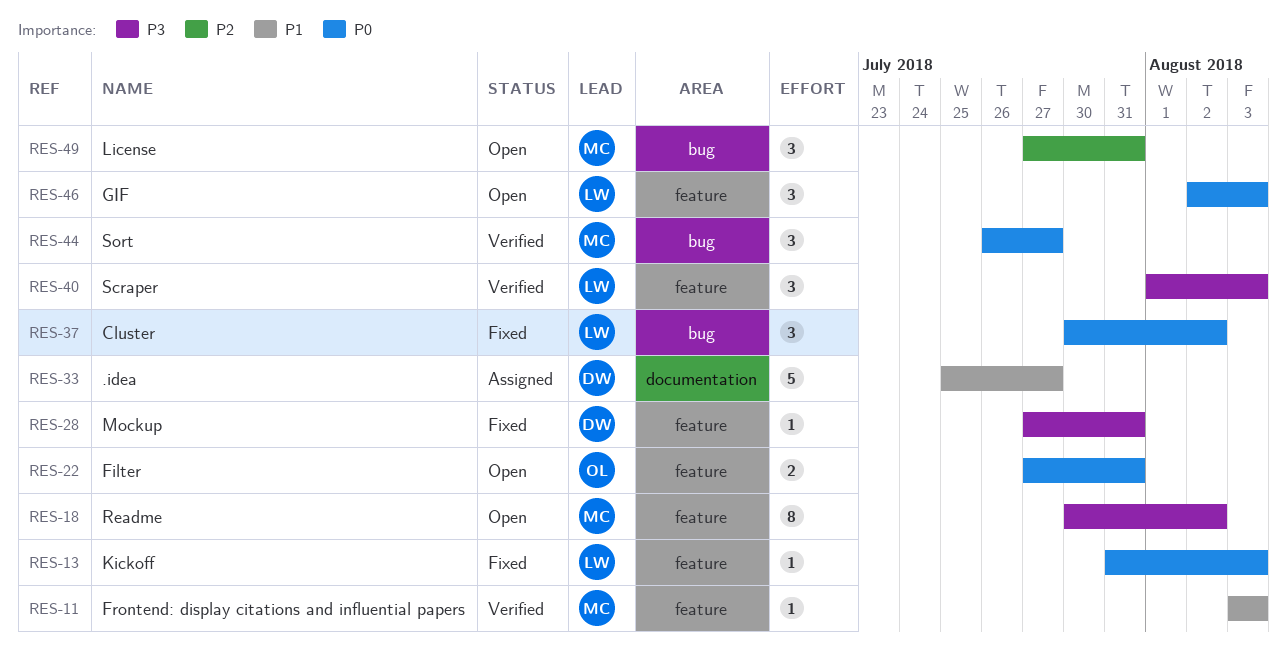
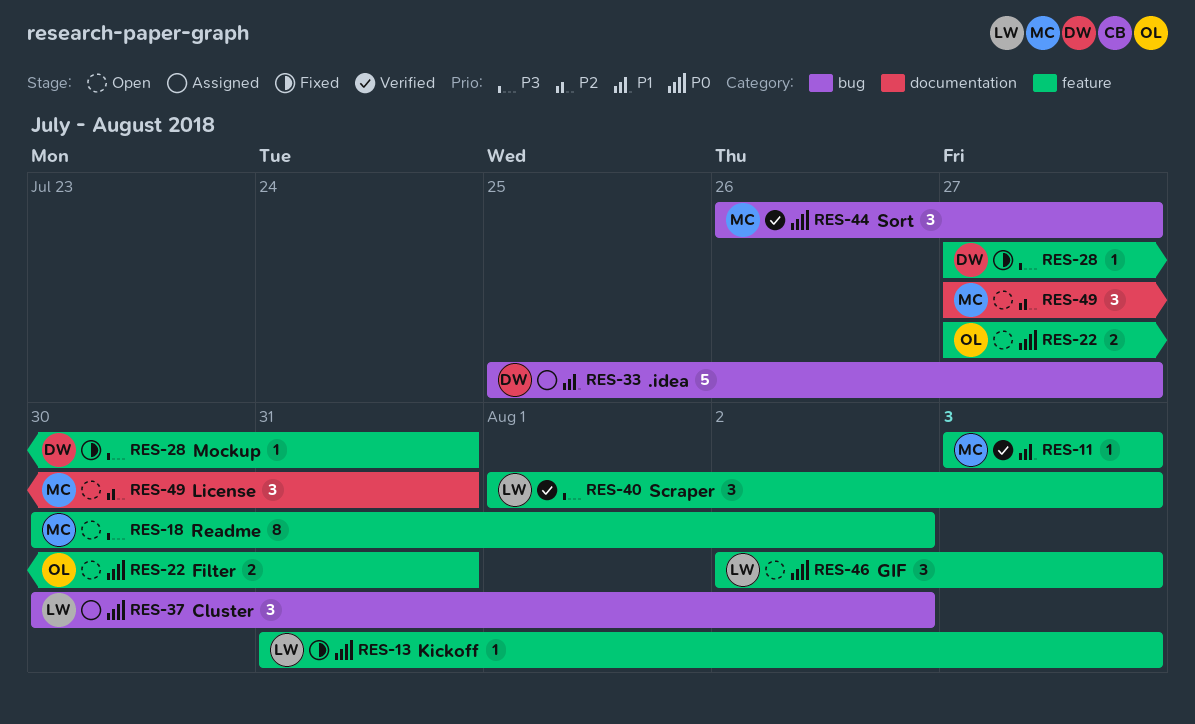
RES-33, label: documentation -> bug
RES-37, status: Fixed -> Assigned
RES-49, label: bug -> documentation

